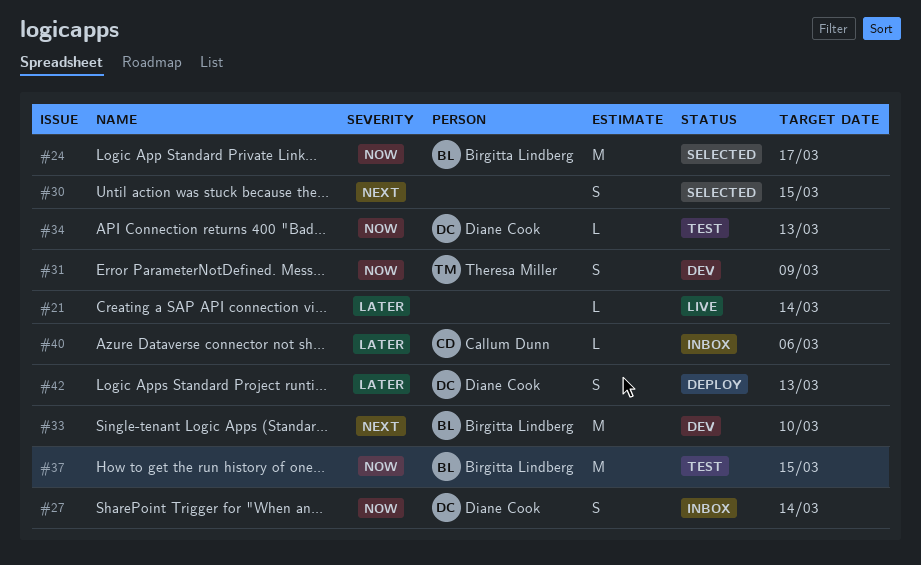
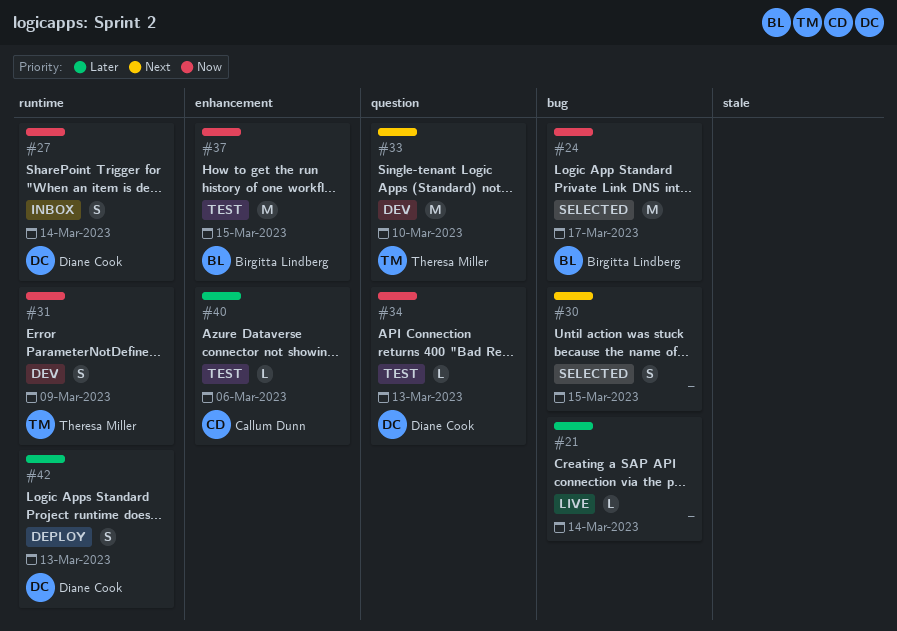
#33, owner: Birgitta Lindberg -> Theresa Miller
#40, status: Inbox -> Test

